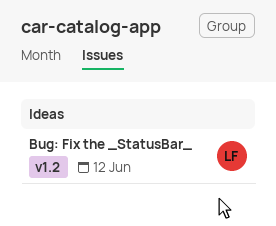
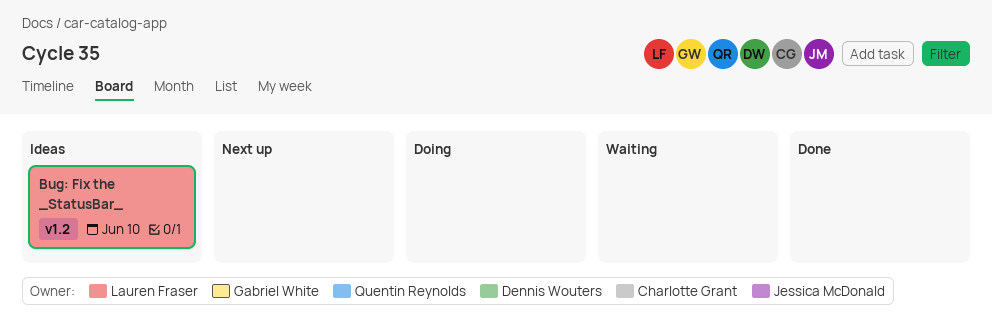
Bug: Fix the _StatusBar_, due: Jun 12 -> Jun 10

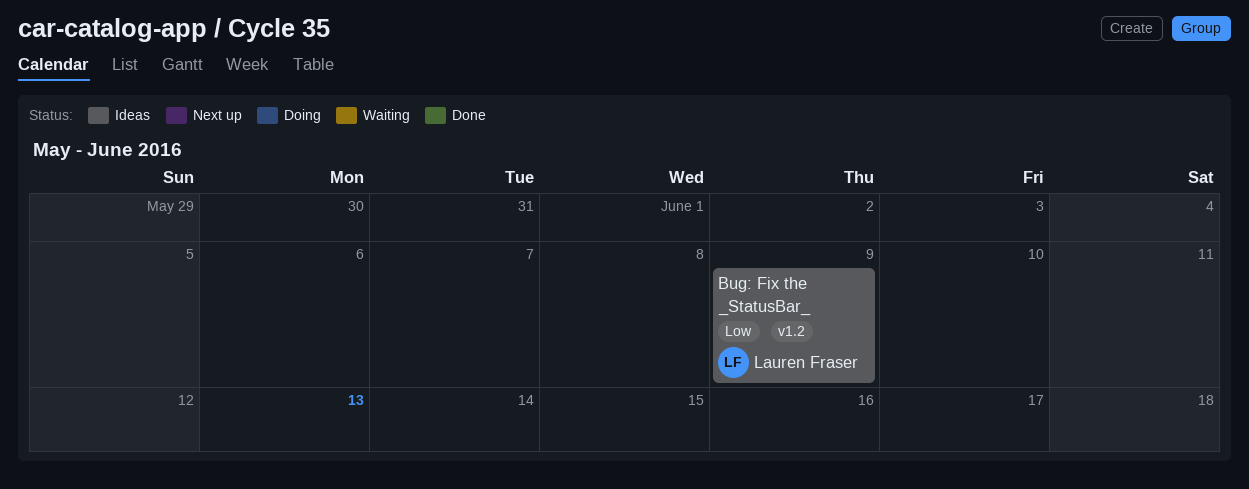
Bug: Fix the _StatusBar_, due: Jun 10 -> Jun 9

